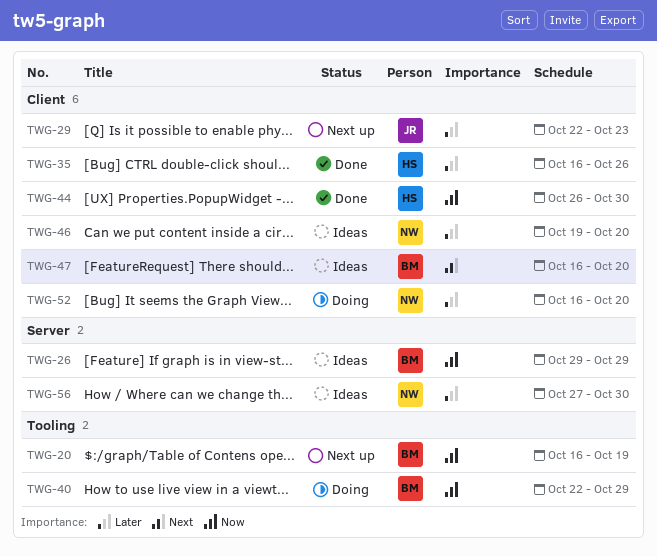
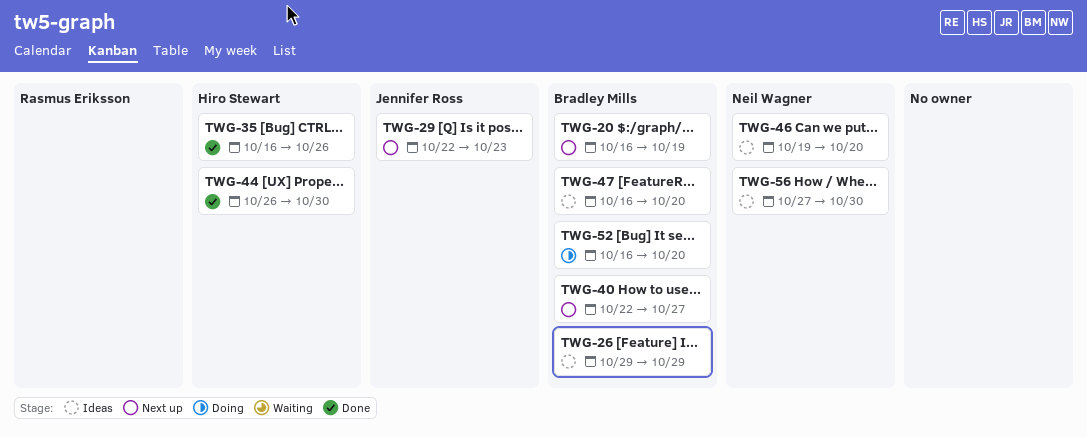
TWG-40, status: Doing -> Next up
TWG-40, due: Oct 29 -> Oct 27
TWG-52, owner: Neil Wagner -> Bradley Mills

